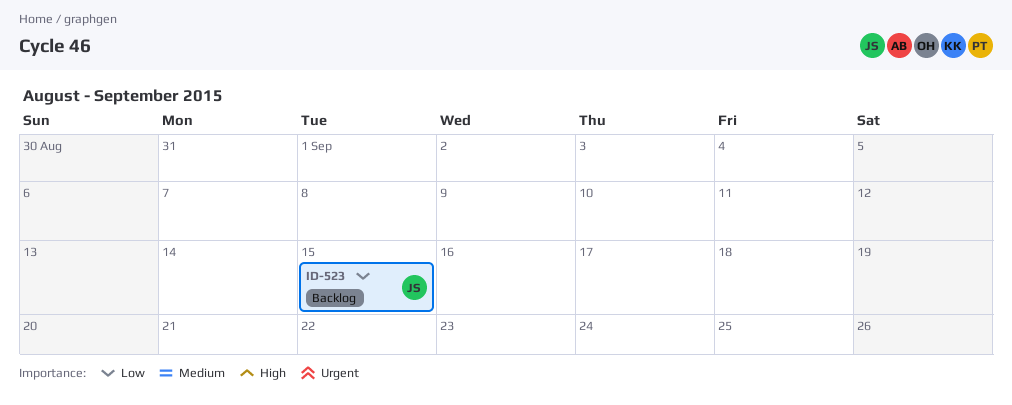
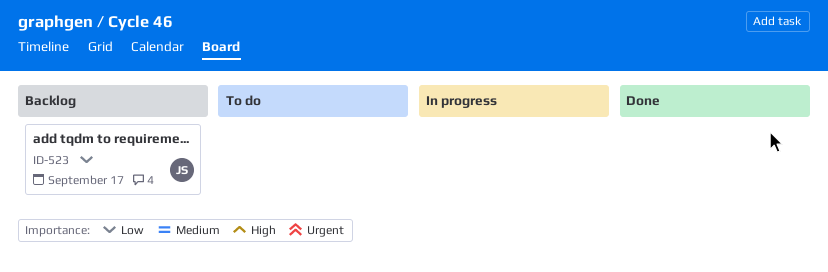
ID-523, due: Sep 15 -> Sep 17

